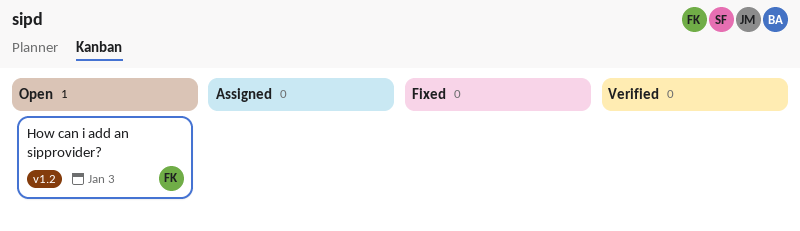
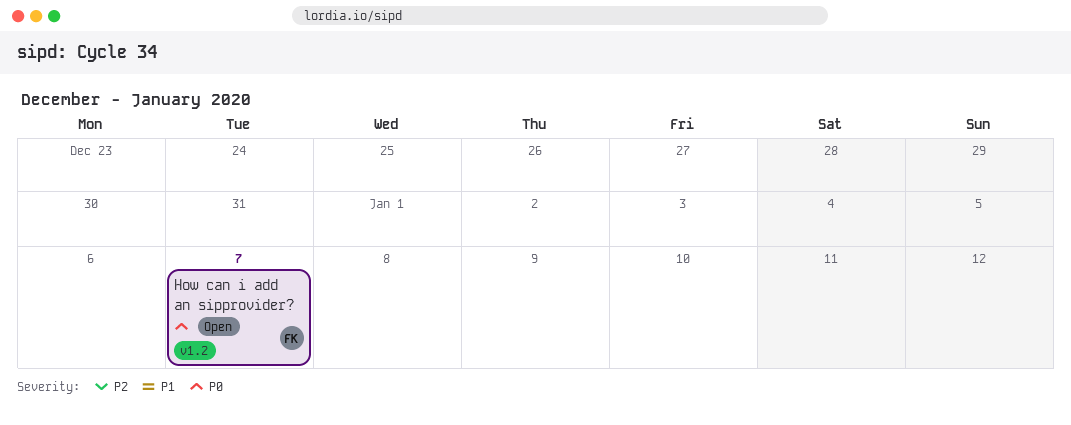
How can i add an sipprovider?, due: Jan 3 -> Jan 7

